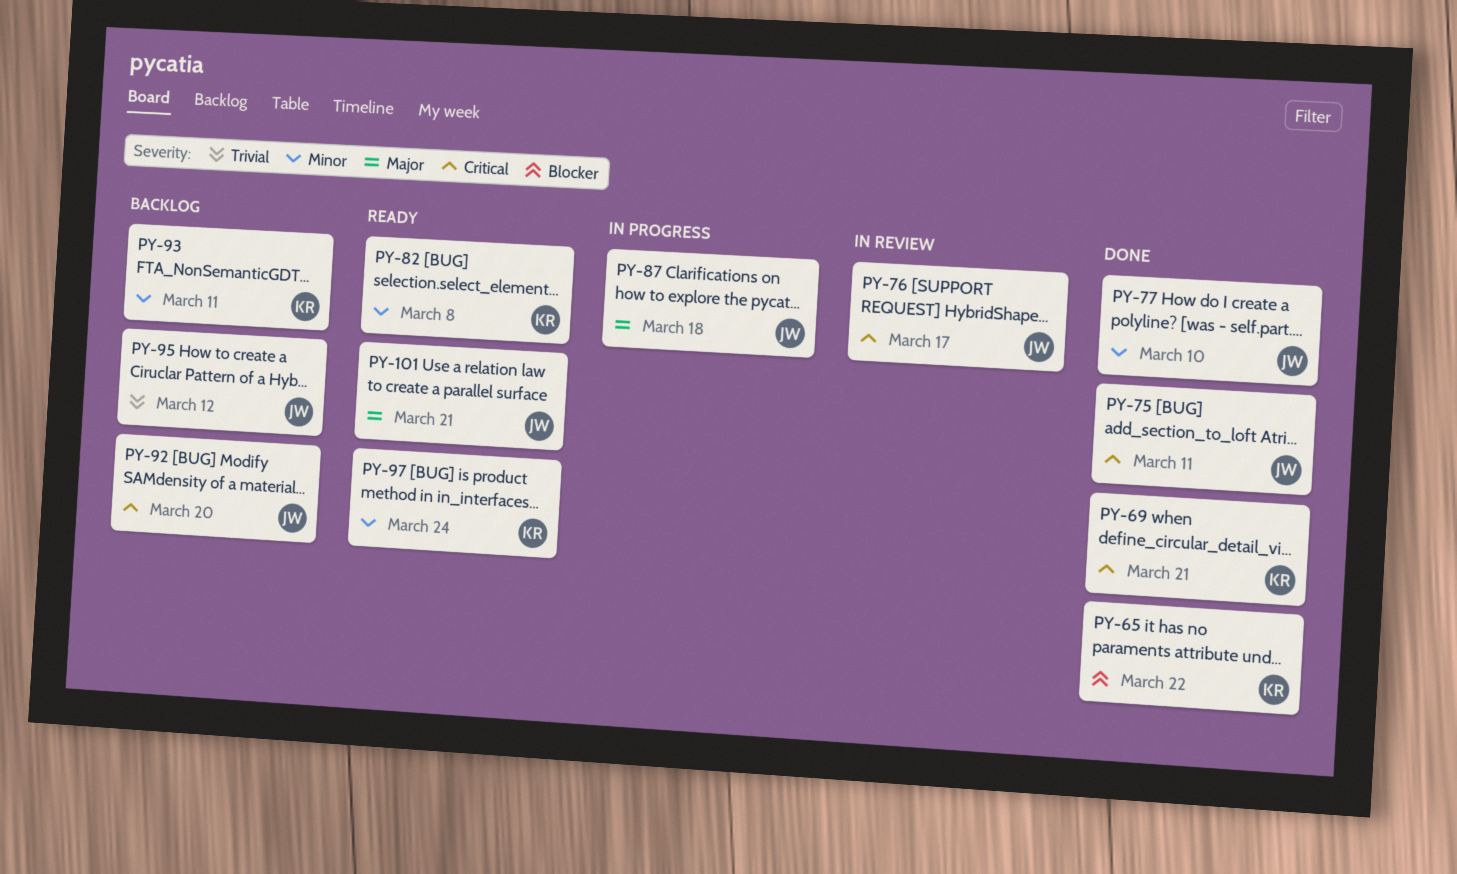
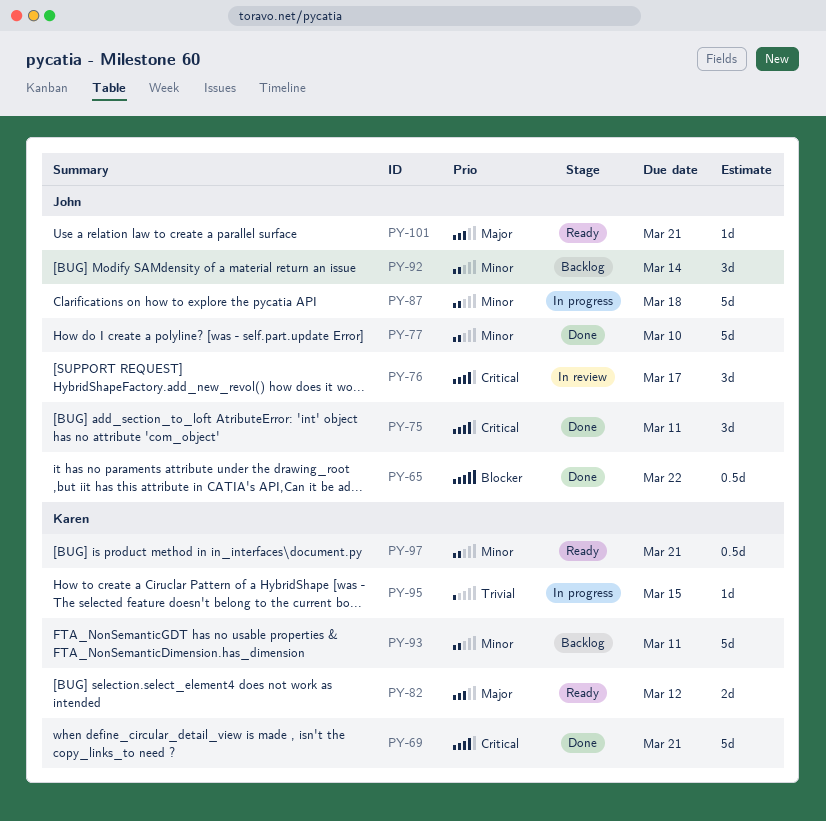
PY-65, owner: Karen -> John
PY-82, priority: Minor -> Major
PY-82, due: Mar 8 -> Mar 12
PY-87, priority: Major -> Minor
PY-92, priority: Critical -> Minor
PY-92, due: Mar 20 -> Mar 14
PY-95, status: Backlog -> In progress
PY-95, owner: John -> Karen
PY-95, due: Mar 12 -> Mar 15
PY-97, due: Mar 24 -> Mar 21

